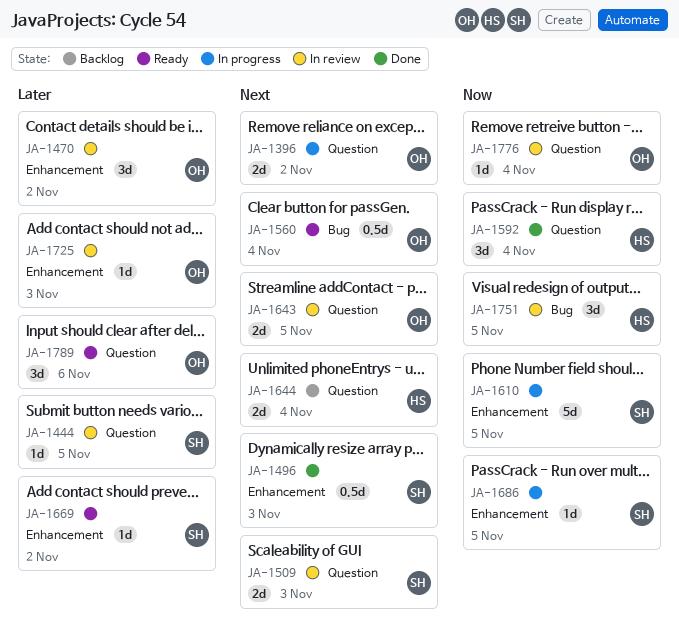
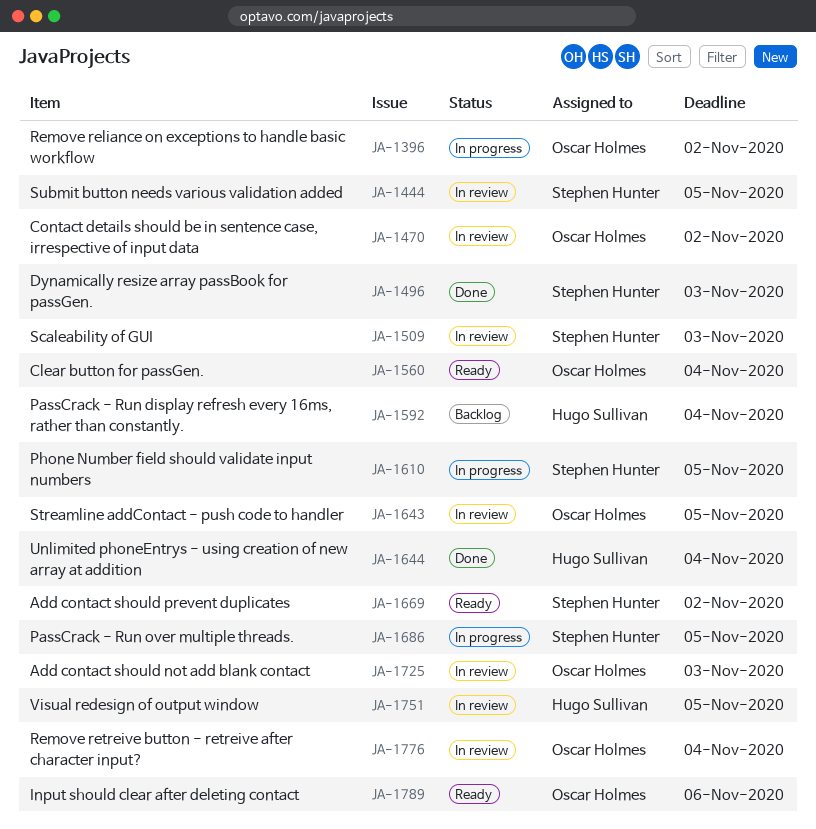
JA-1592, status: Done -> Backlog
JA-1644, status: Backlog -> Done

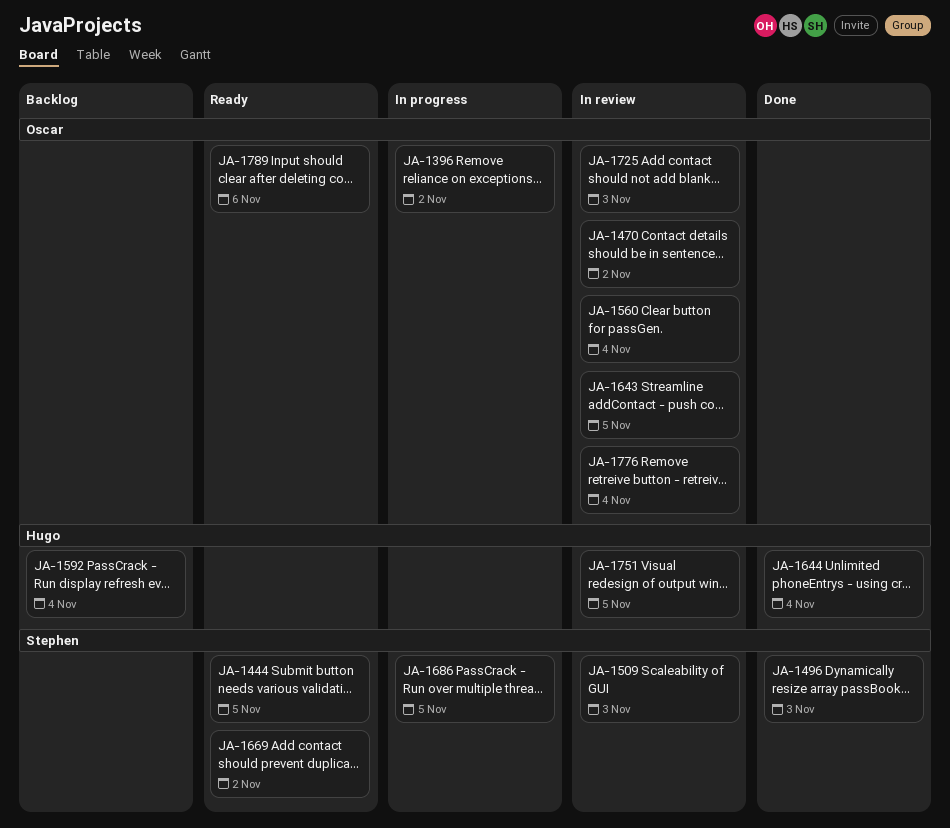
JA-1444, status: In review -> Ready
JA-1560, status: Ready -> In review
JA-1610: present -> none

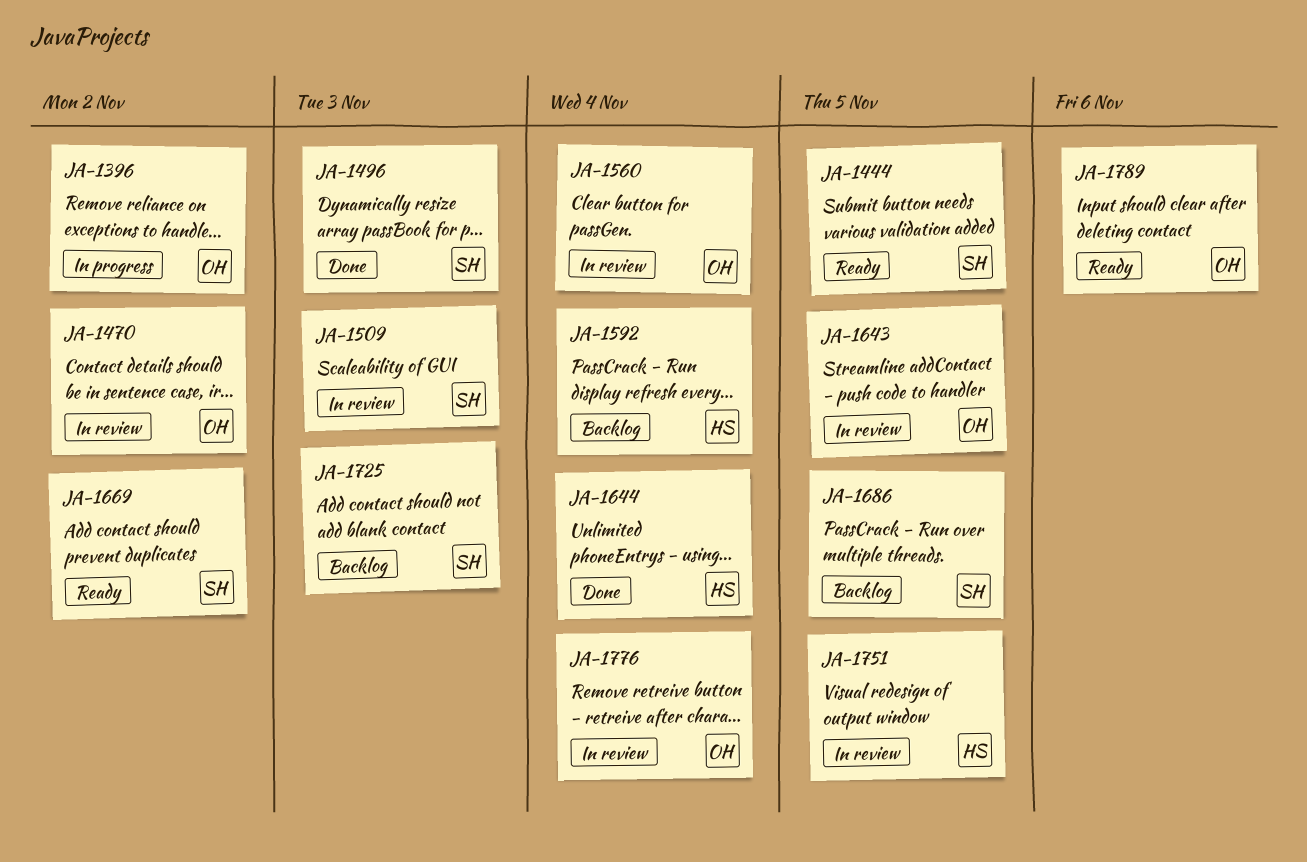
JA-1686, status: In progress -> Backlog
JA-1725, status: In review -> Backlog
JA-1725, owner: Oscar -> Stephen

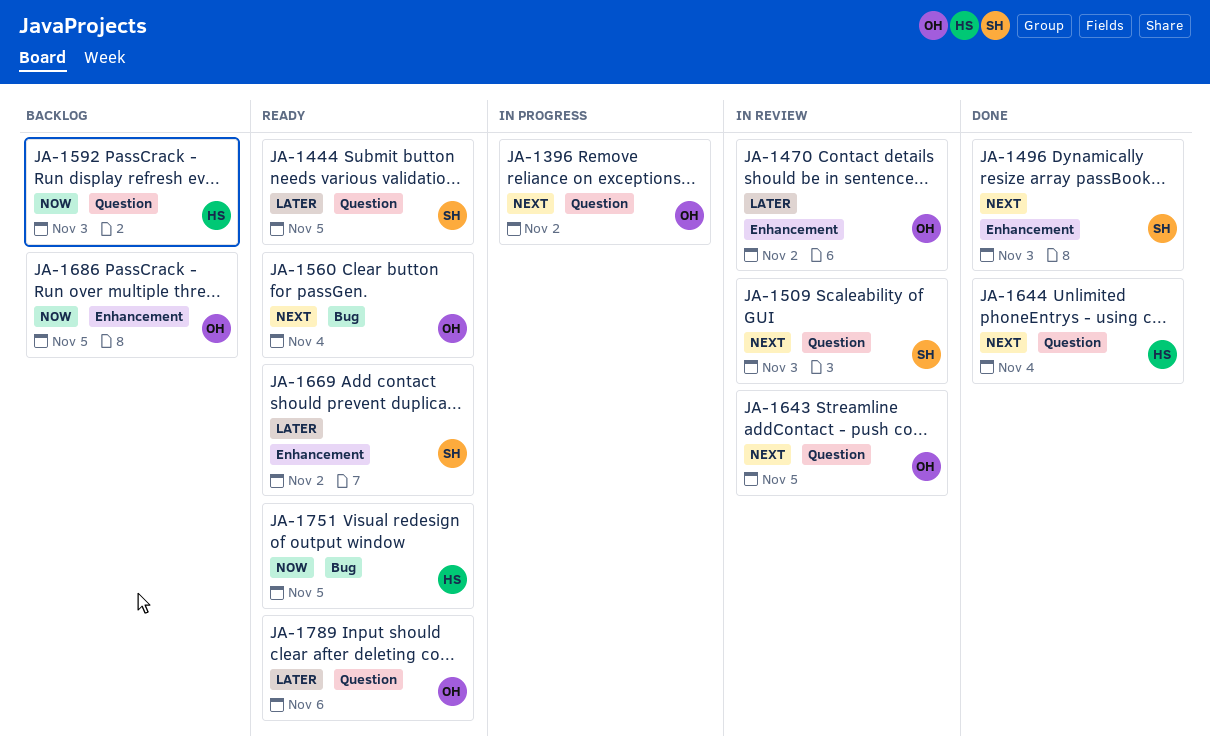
JA-1560, status: In review -> Ready
JA-1592, due: Nov 4 -> Nov 3
JA-1686, owner: SH -> OH
JA-1725: present -> none
JA-1751, status: In review -> Ready
JA-1776: present -> none

